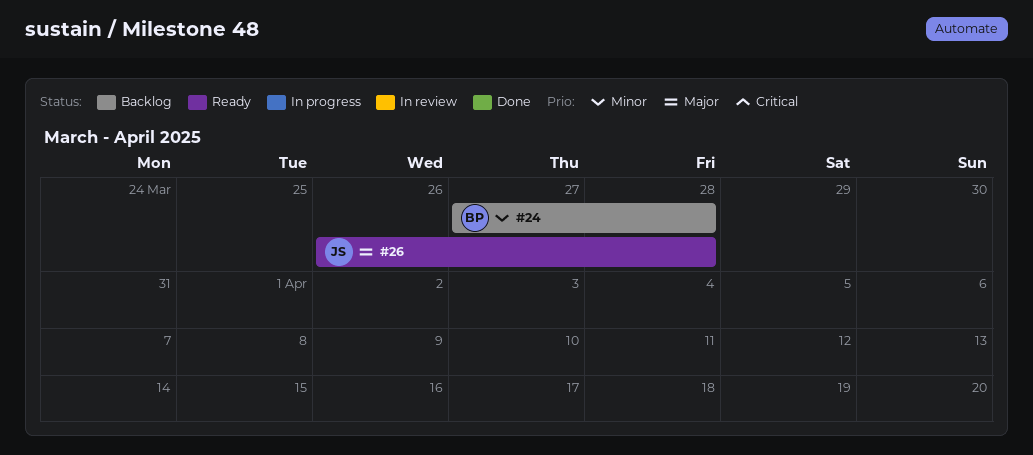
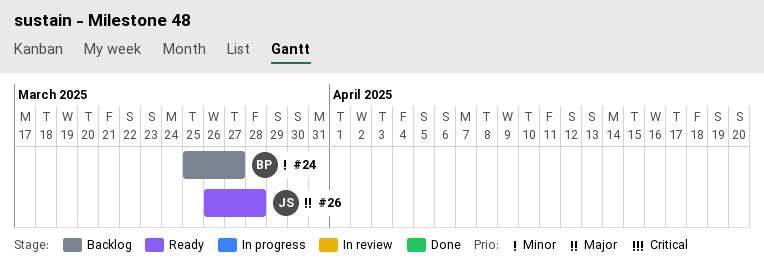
#24, start: Mar 27 -> Mar 25
#24, due: Mar 28 -> Mar 27

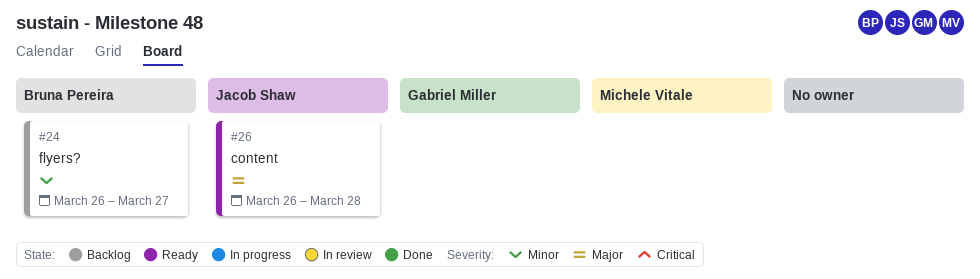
#24, start: Mar 25 -> Mar 26

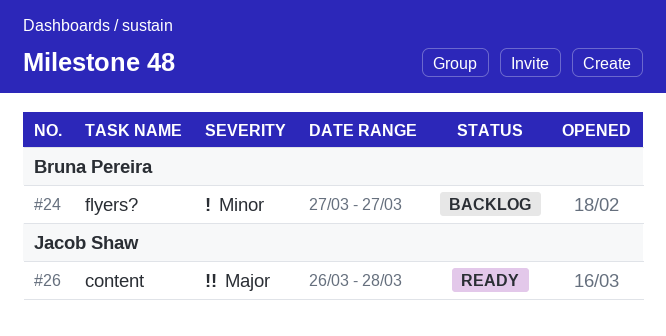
#24, start: Mar 26 -> Mar 27

